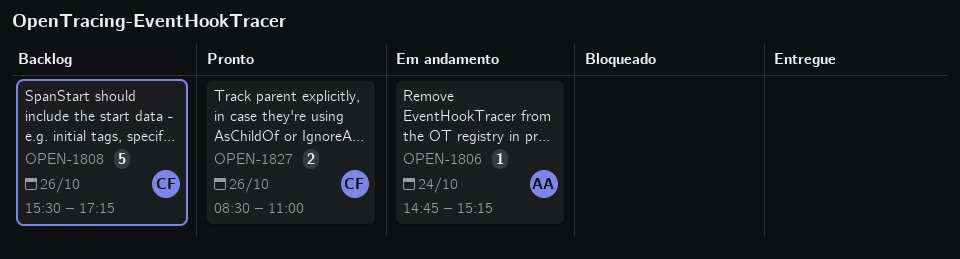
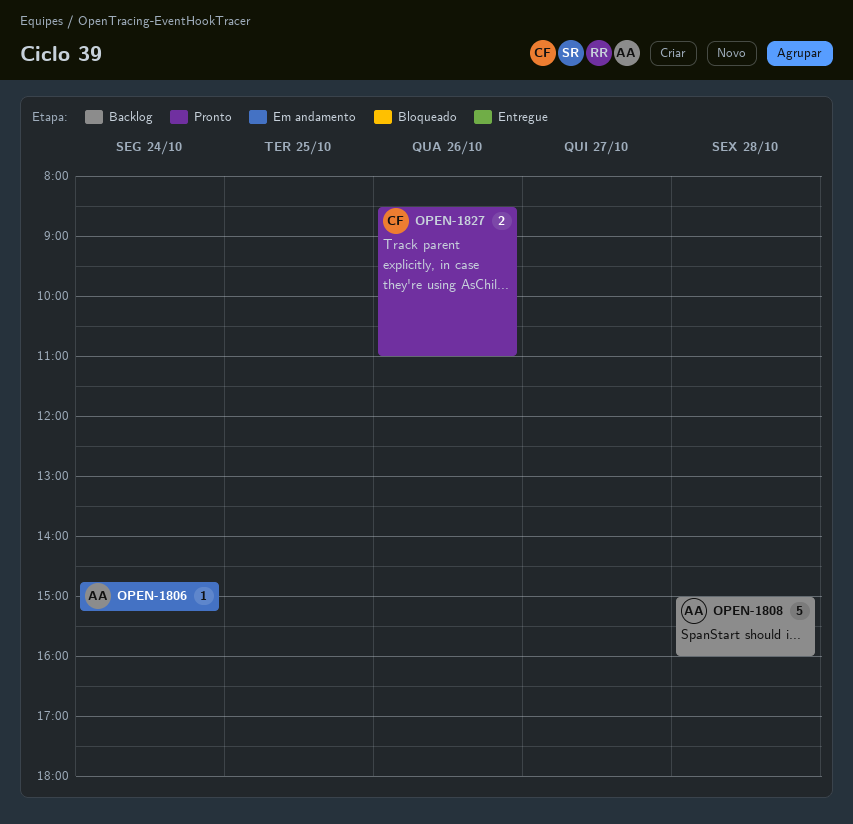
OPEN-1808, owner: CF -> AA
OPEN-1808, day: Oct 26 -> Oct 28
OPEN-1808, begins: 15:30 -> 15:00
OPEN-1808, ends: 17:15 -> 16:00

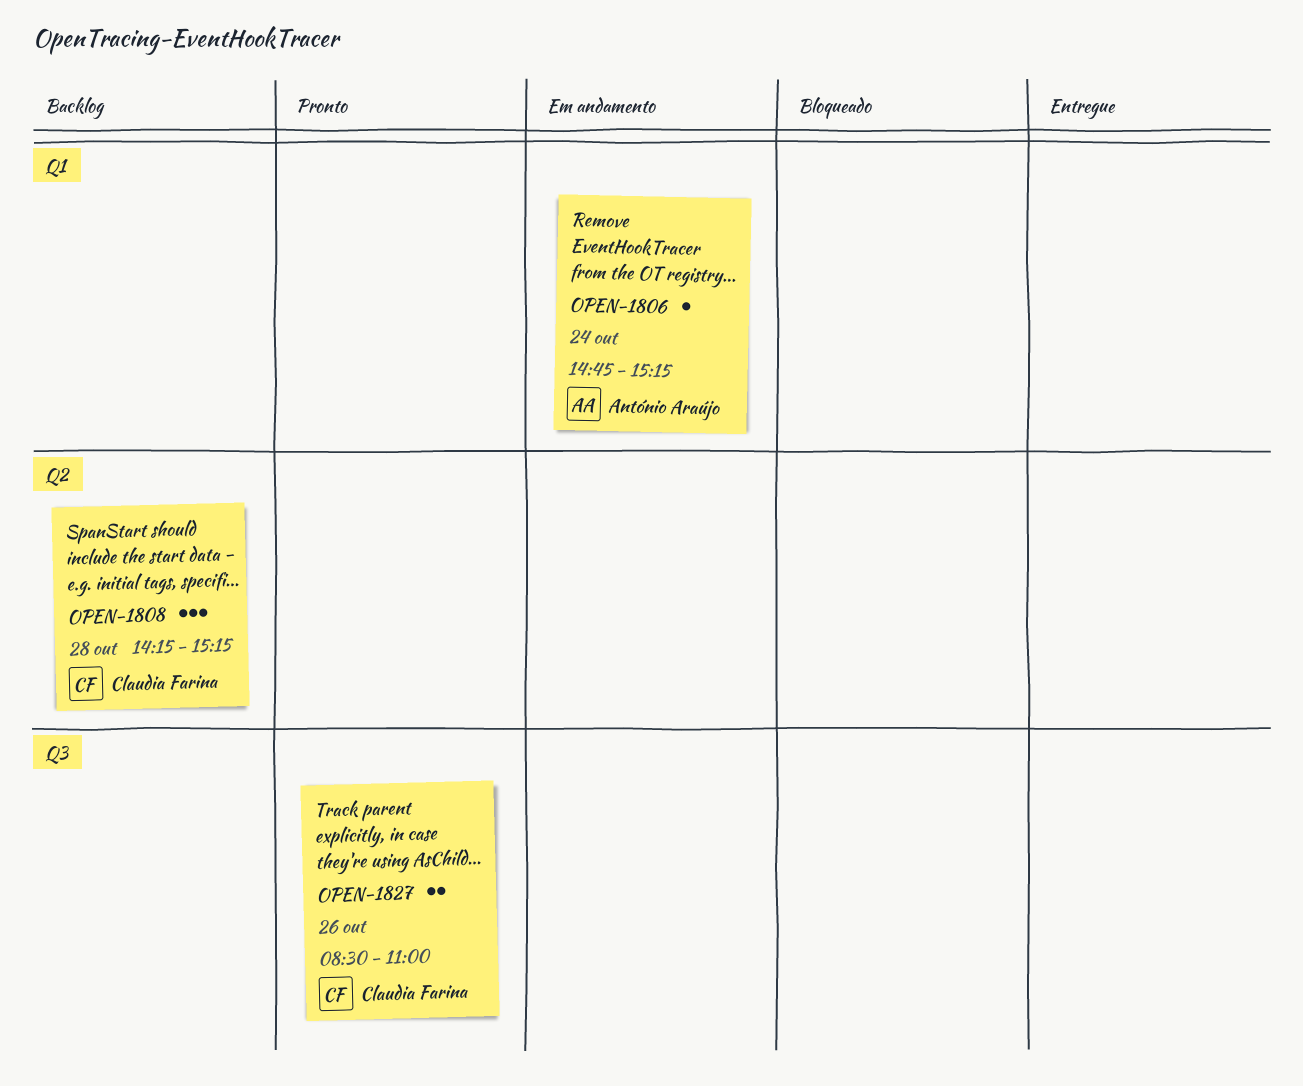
OPEN-1808, owner: António Araújo -> Claudia Farina
OPEN-1808, estimate: 5 -> 3
OPEN-1808, begins: 15:00 -> 14:15
OPEN-1808, ends: 16:00 -> 15:15

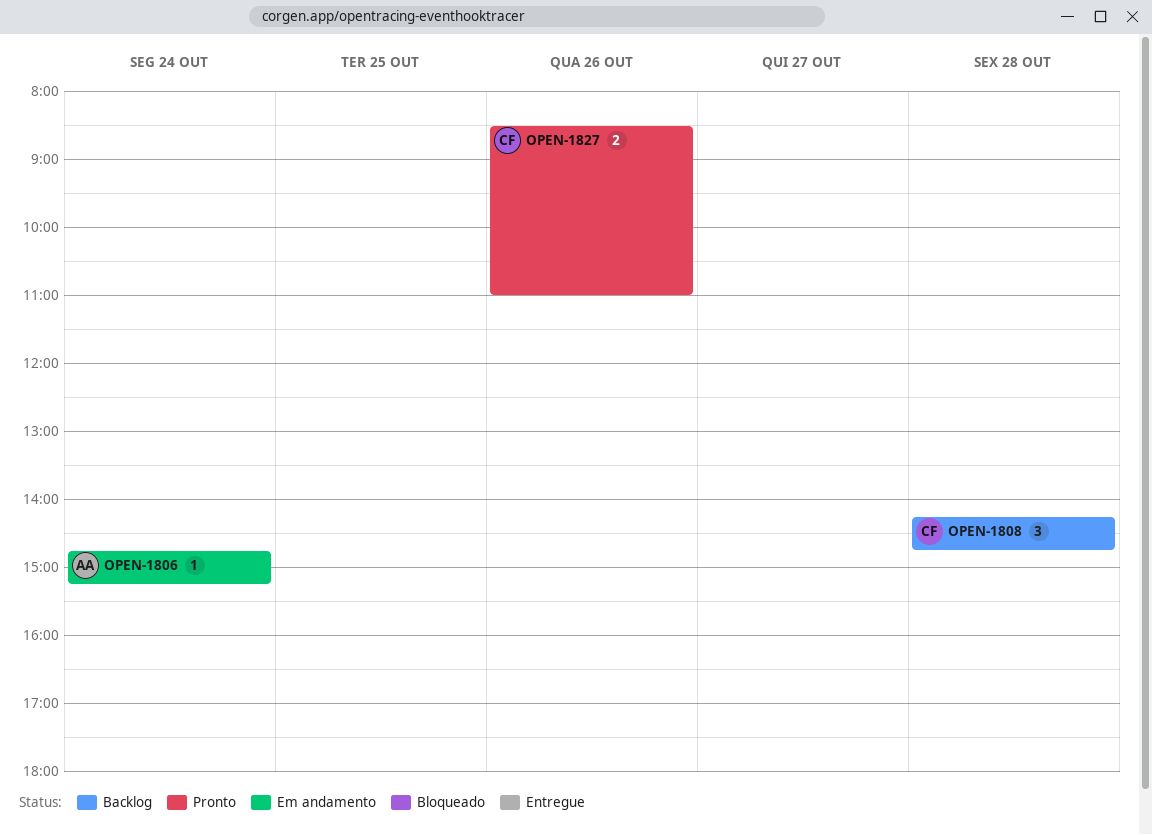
OPEN-1808, ends: 15:15 -> 14:45

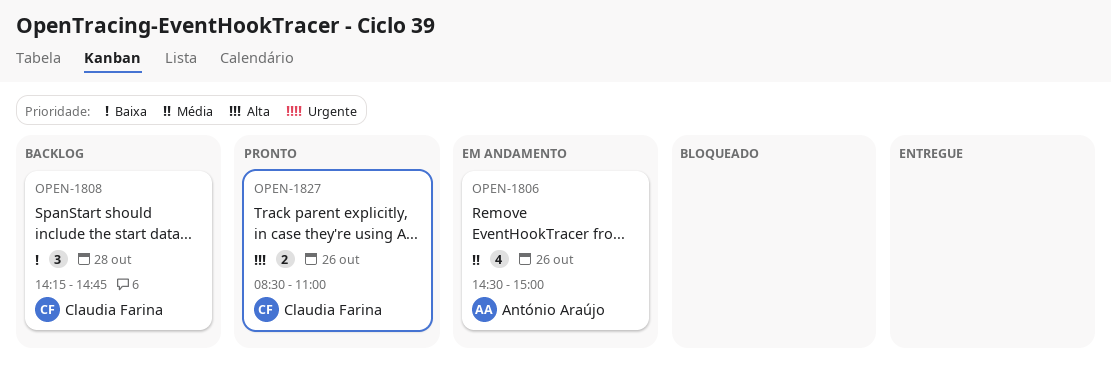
OPEN-1806, estimate: 1 -> 4
OPEN-1806, day: Oct 24 -> Oct 26
OPEN-1806, begins: 14:45 -> 14:30
OPEN-1806, ends: 15:15 -> 15:00

